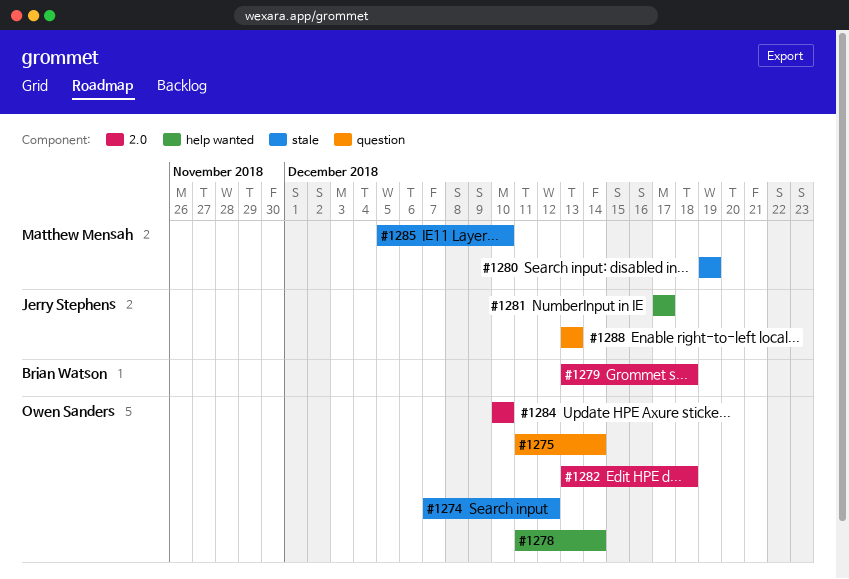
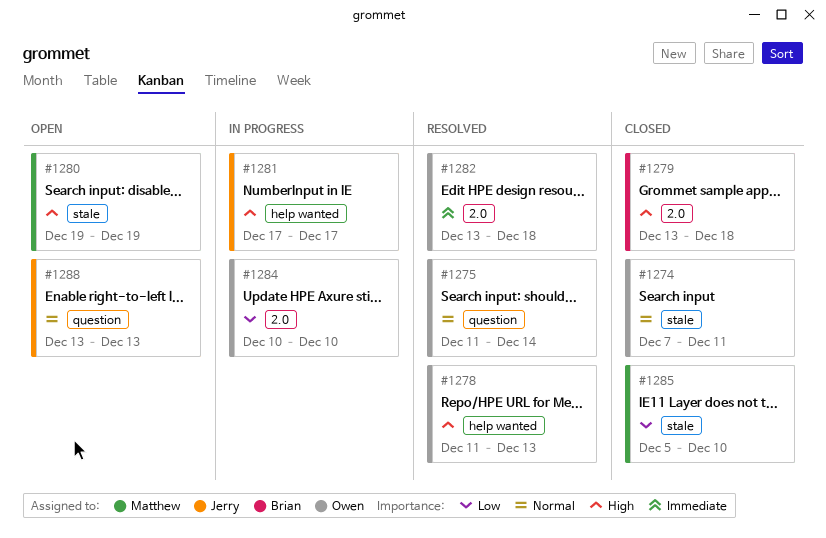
#1274, due: Dec 12 -> Dec 11
#1278, due: Dec 14 -> Dec 13

